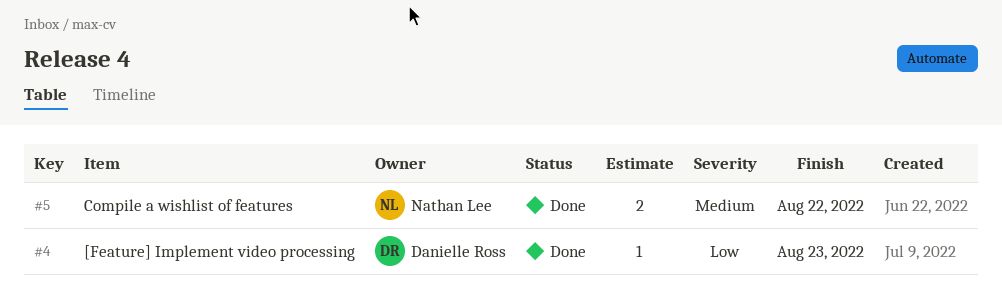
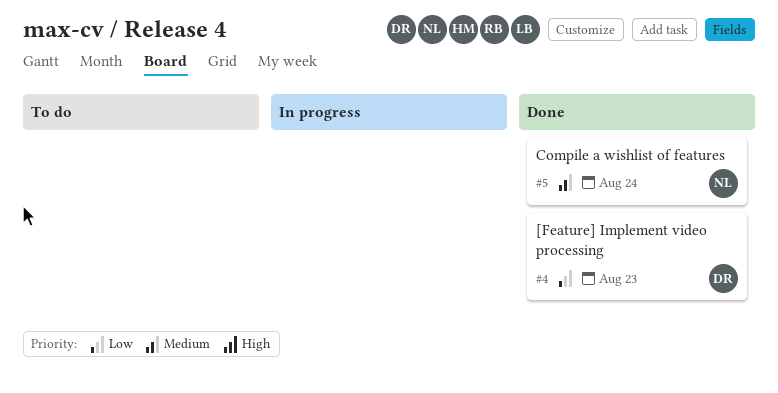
#5, due: Aug 22 -> Aug 24

